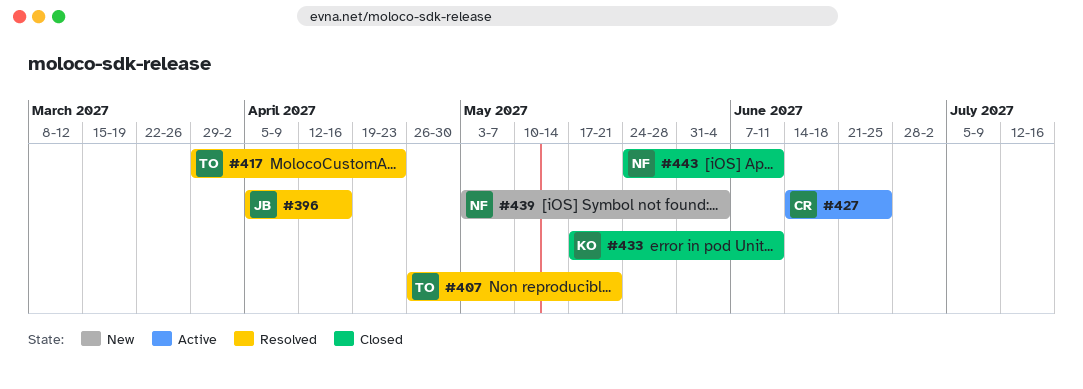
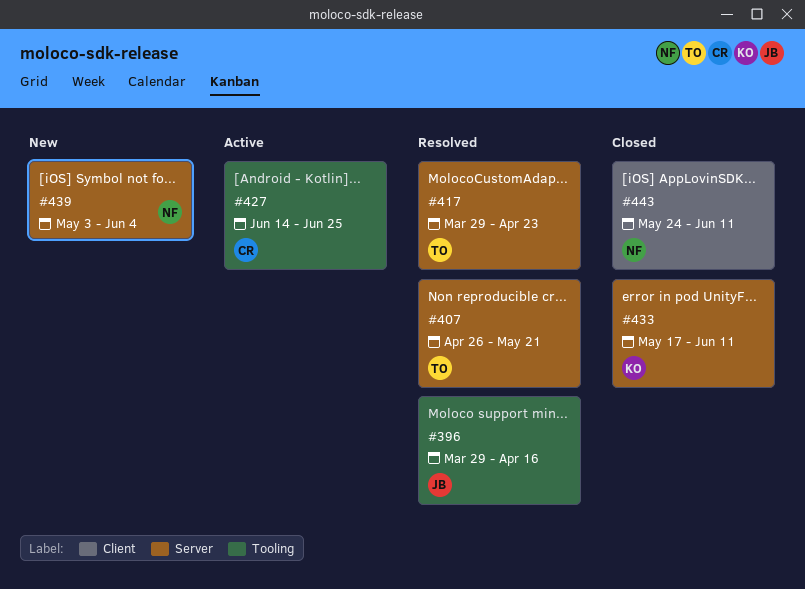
#396, start: Apr 5 -> Mar 29

